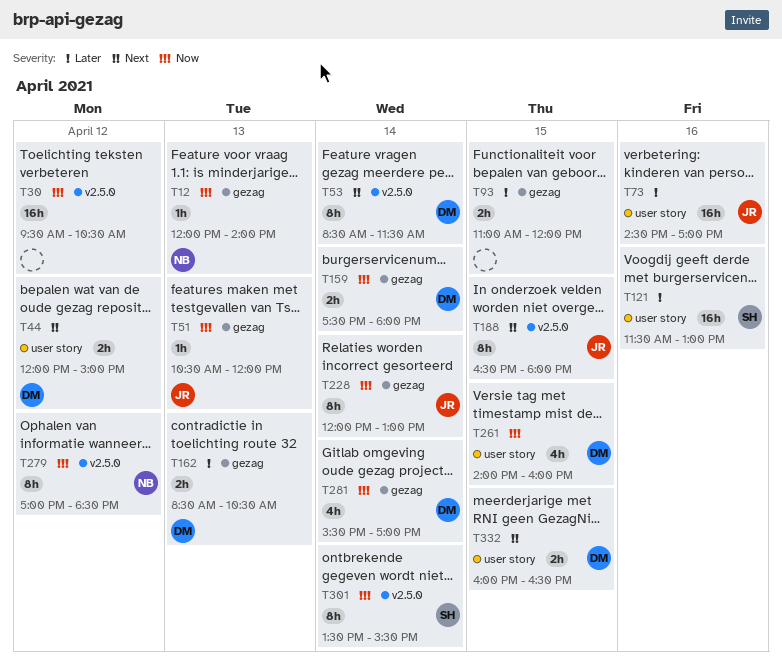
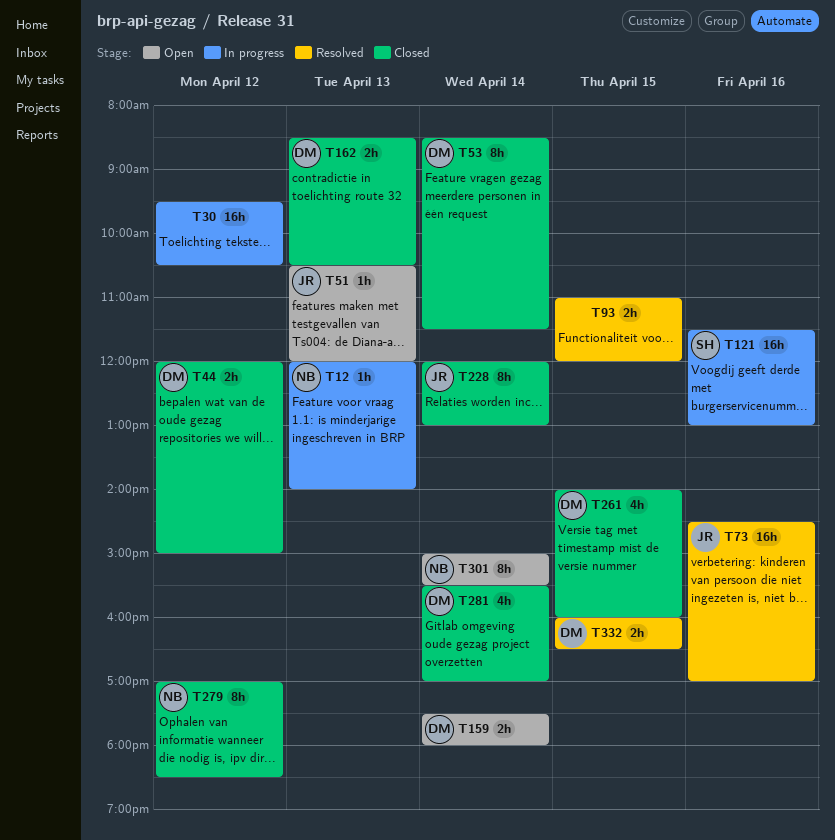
T188: present -> none
T301, owner: SH -> NB
T301, begins: 13:30 -> 15:00

